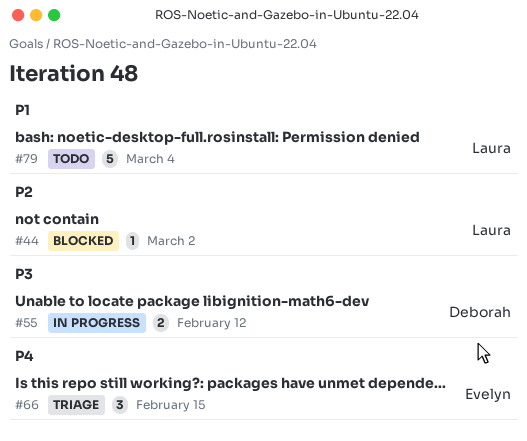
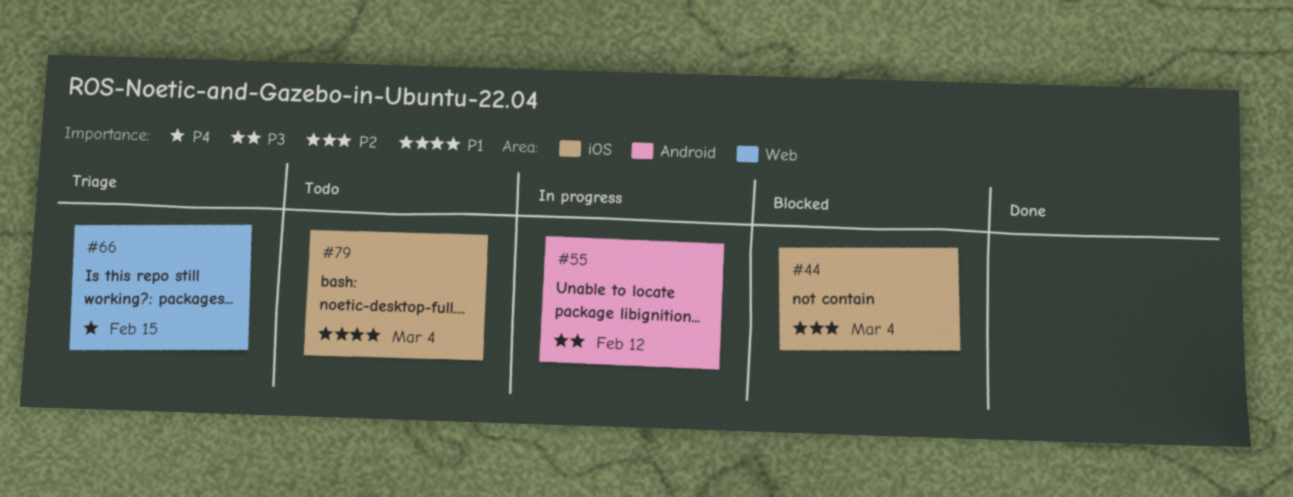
#44, due: Mar 2 -> Mar 4

